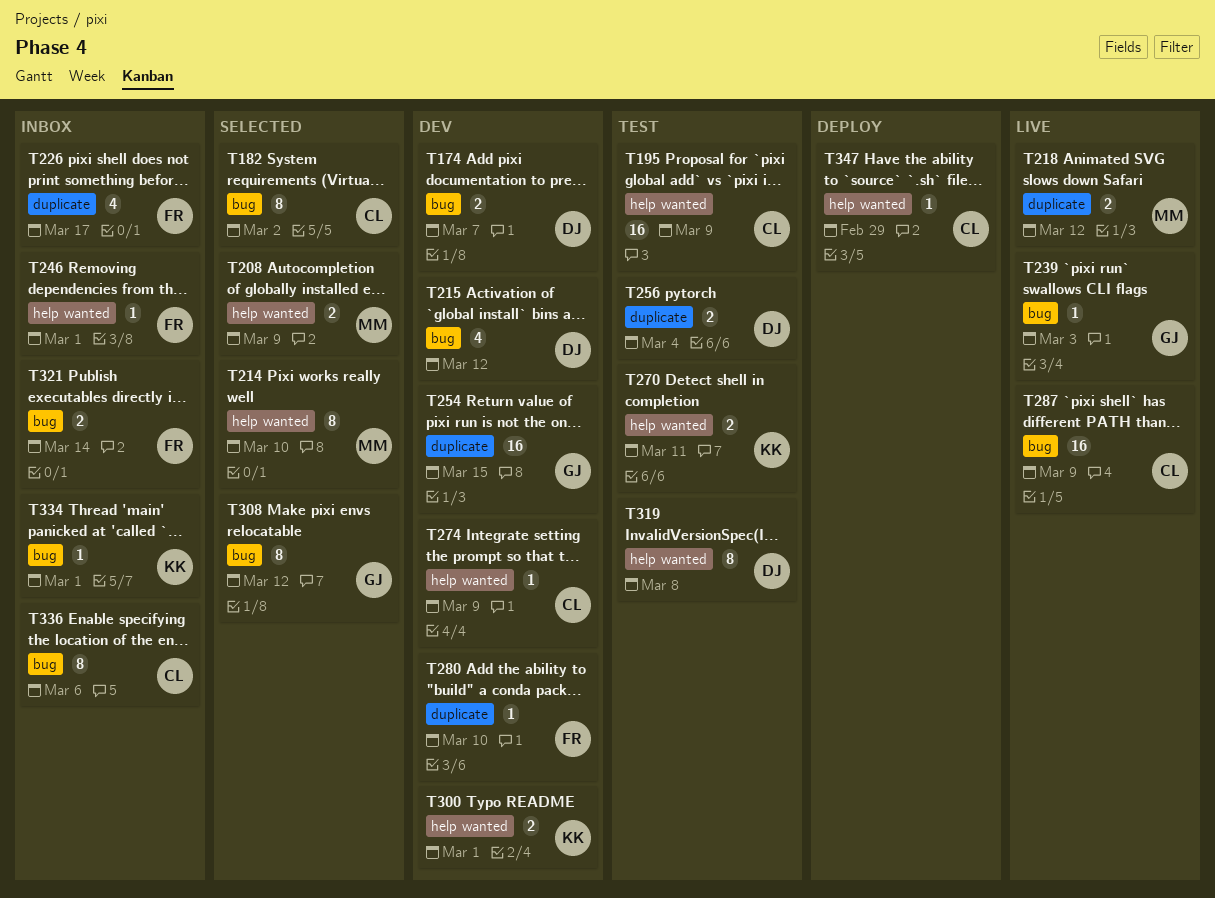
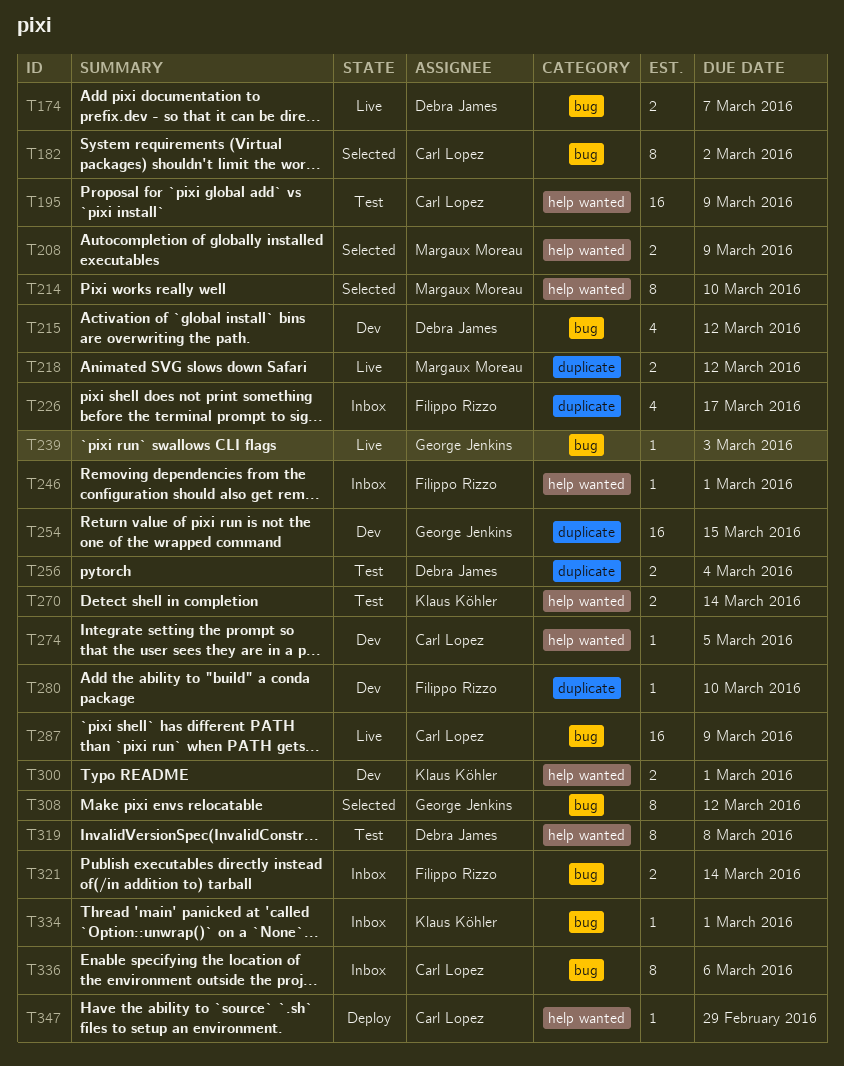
T174, status: Dev -> Live
T270, due: Mar 11 -> Mar 14
T274, due: Mar 9 -> Mar 5

